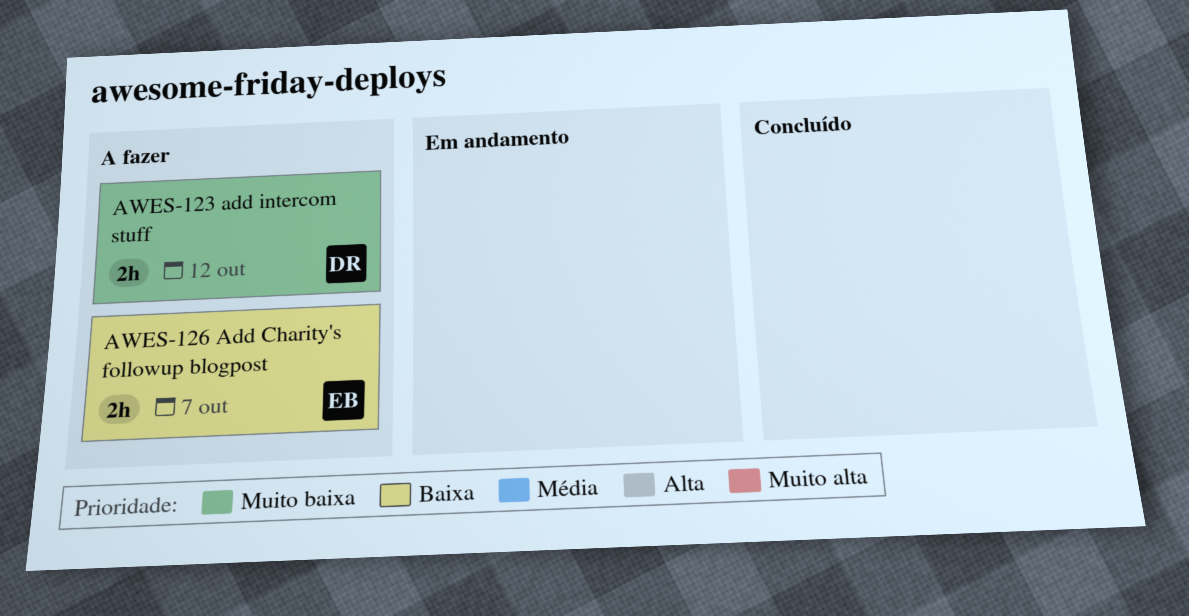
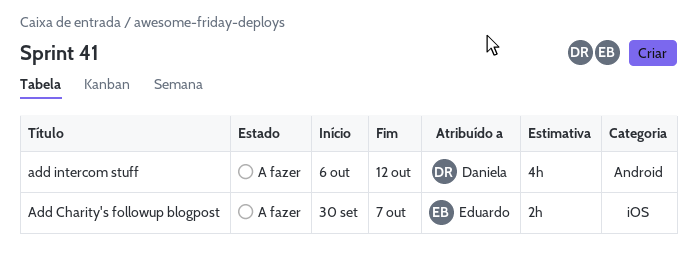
add intercom stuff, estimate: 2h -> 4h

